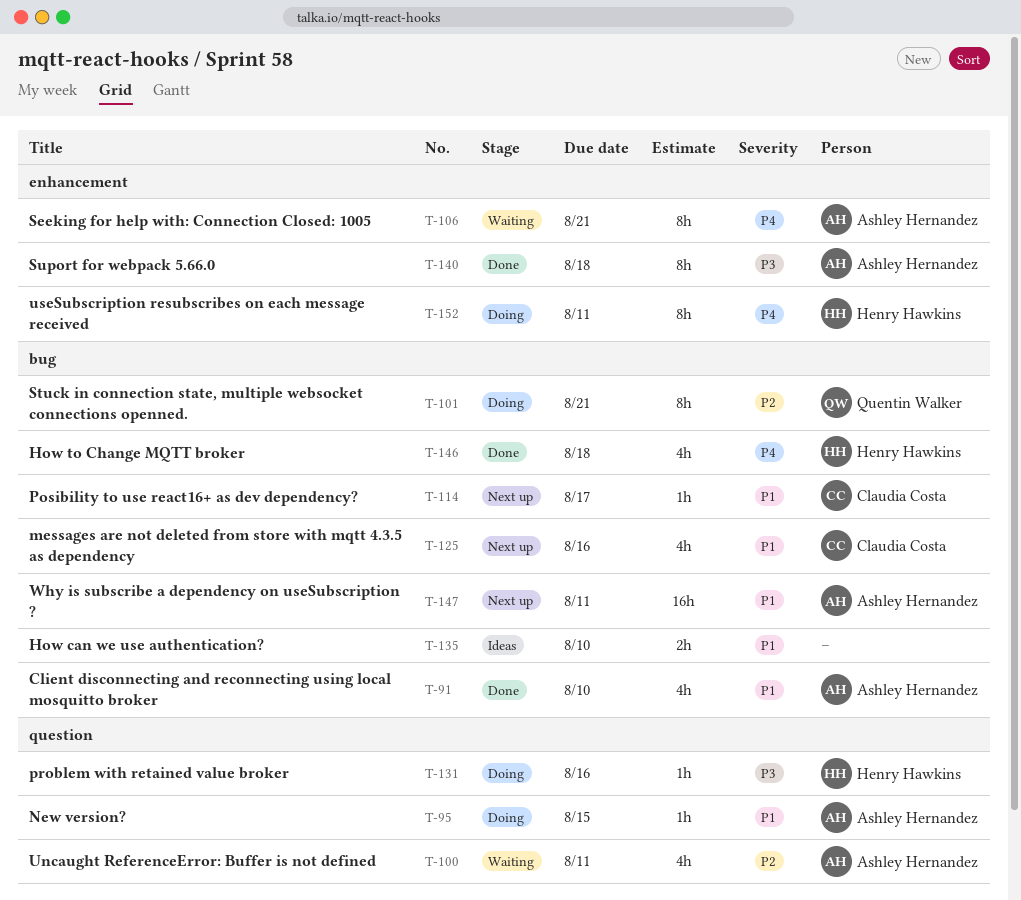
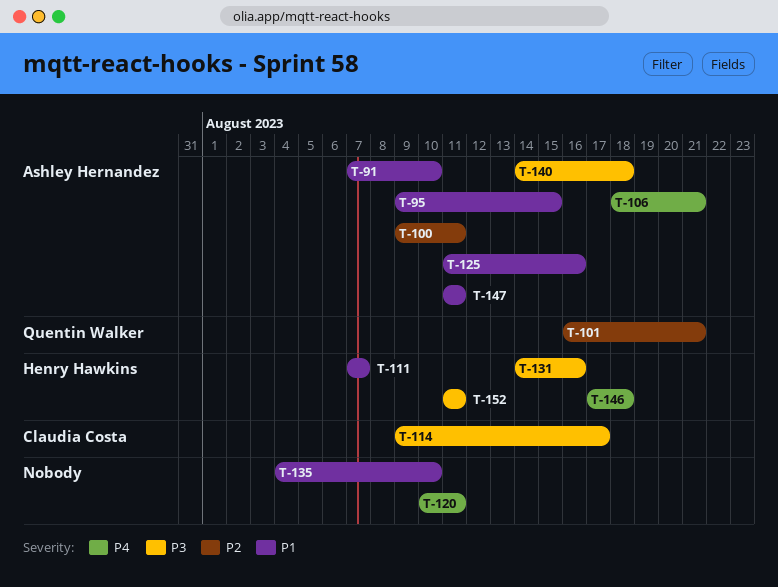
T-111: none -> present
T-114, priority: P1 -> P3
T-120: none -> present
T-125, owner: Claudia Costa -> Ashley Hernandez
T-152, priority: P4 -> P3

